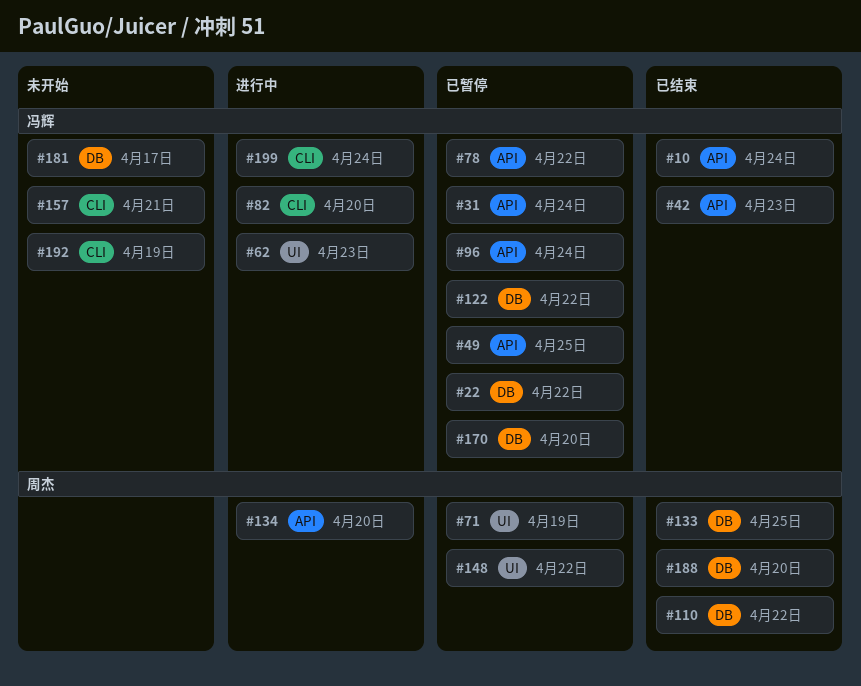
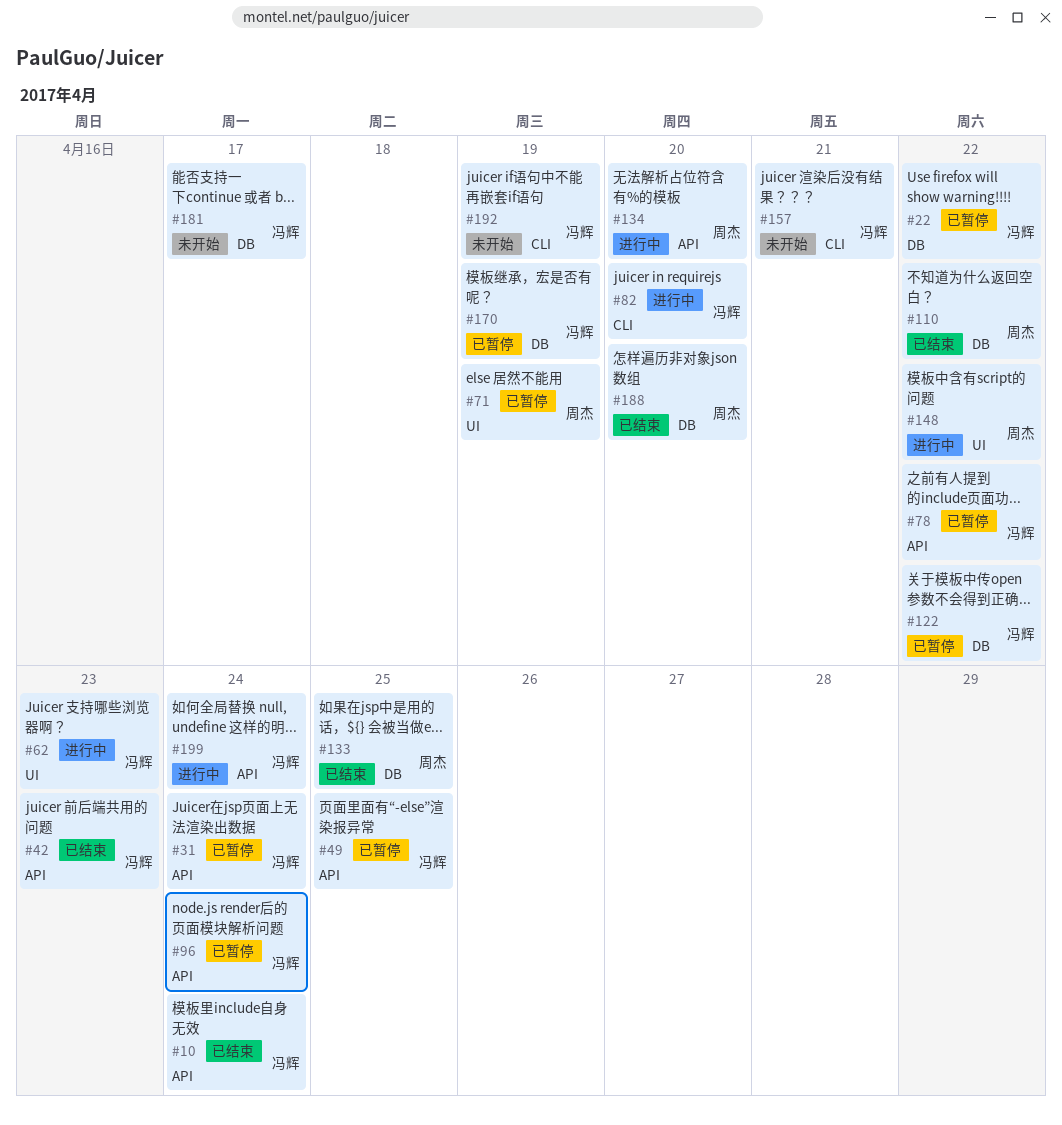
#148, status: 已暂停 -> 进行中
#170, due: Apr 20 -> Apr 19
#199, label: CLI -> API

